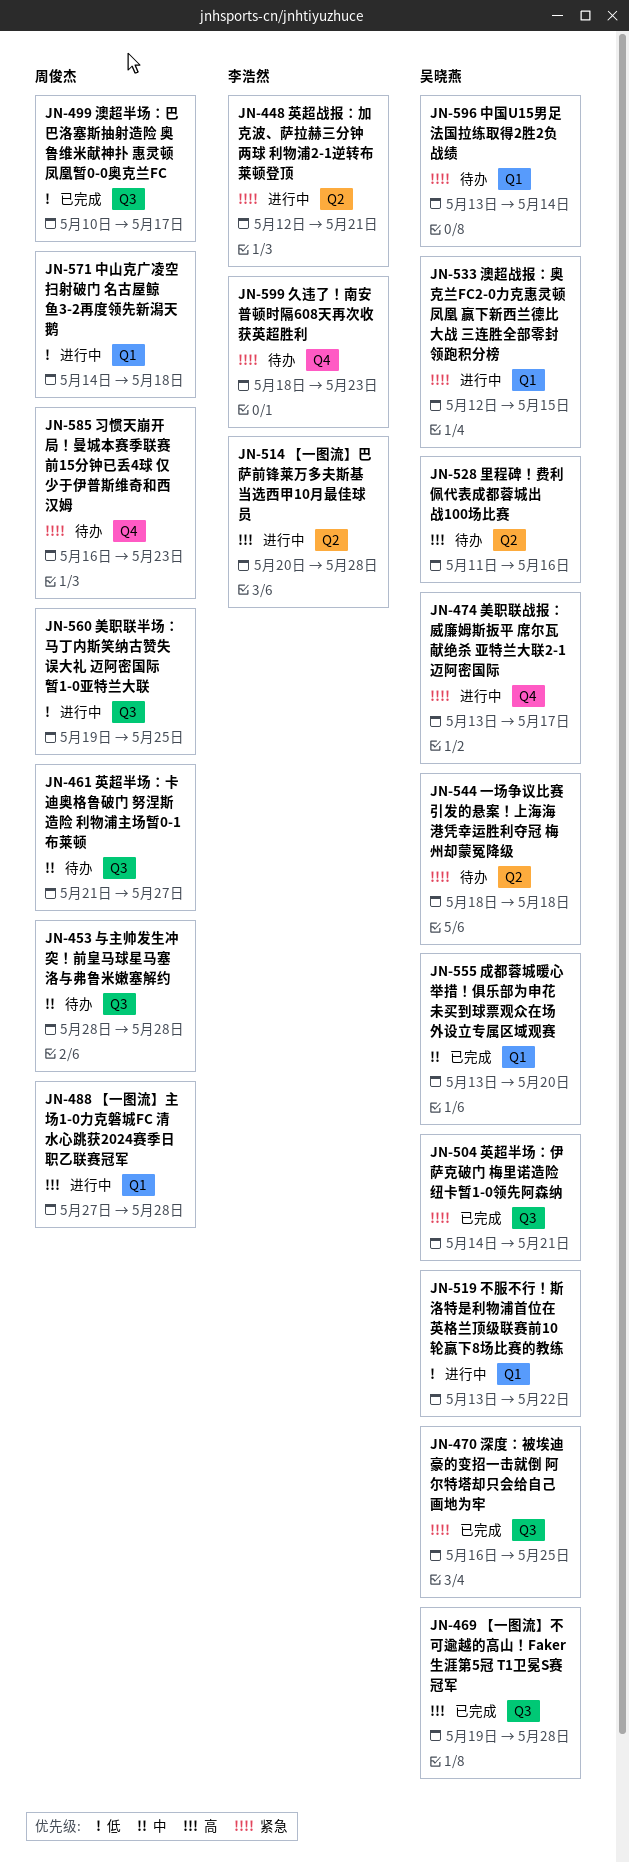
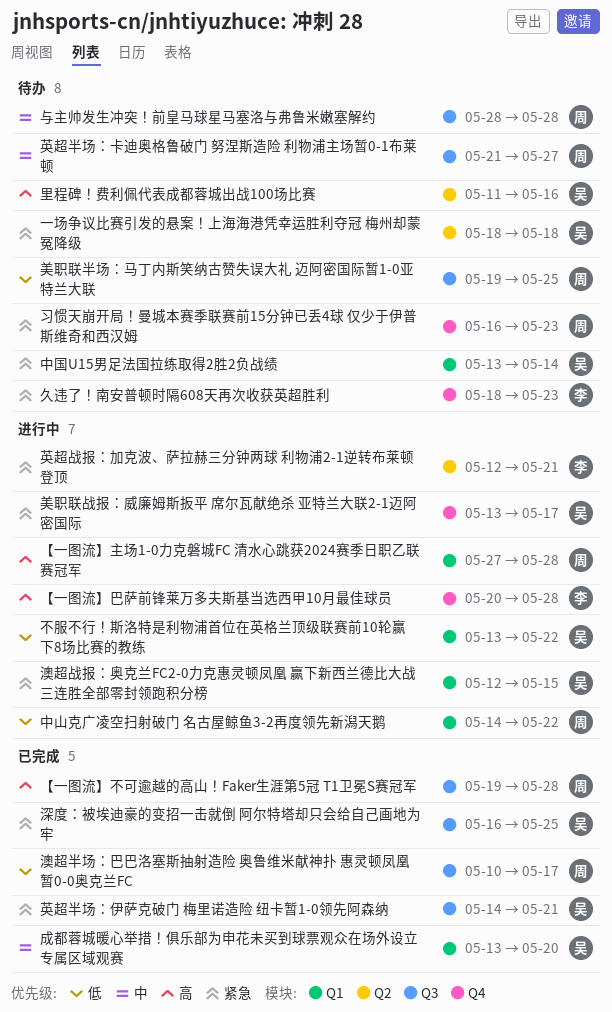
【一图流】不可逾越的高山！Faker生涯第5冠 T1卫冕S赛冠军, owner: 吴晓燕 -> 周俊杰
【一图流】巴萨前锋莱万多夫斯基当选西甲10月最佳球员, label: Q2 -> Q4
中山克广凌空扫射破门 名古屋鲸鱼3-2再度领先新潟天鹅, due: May 18 -> May 22
美职联半场：马丁内斯笑纳古赞失误大礼 迈阿密国际暂1-0亚特兰大联, status: 进行中 -> 待办

